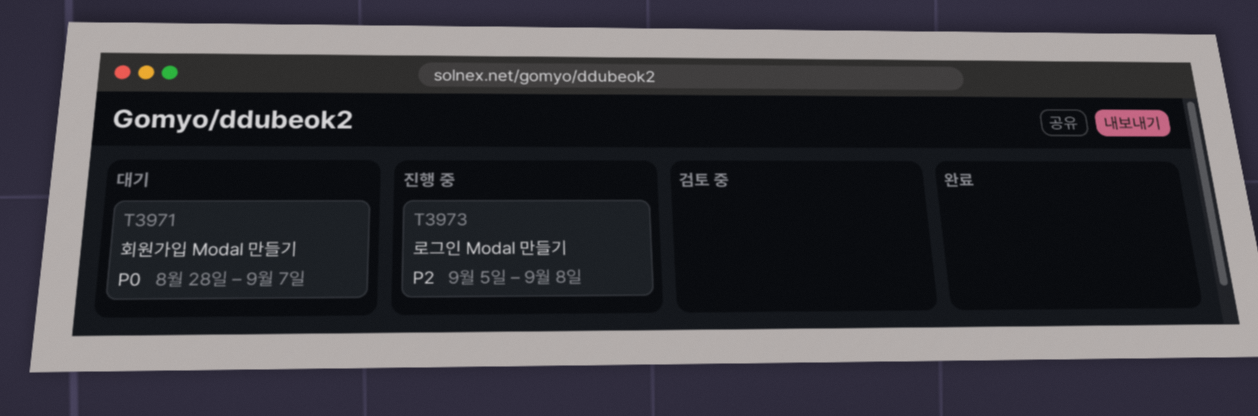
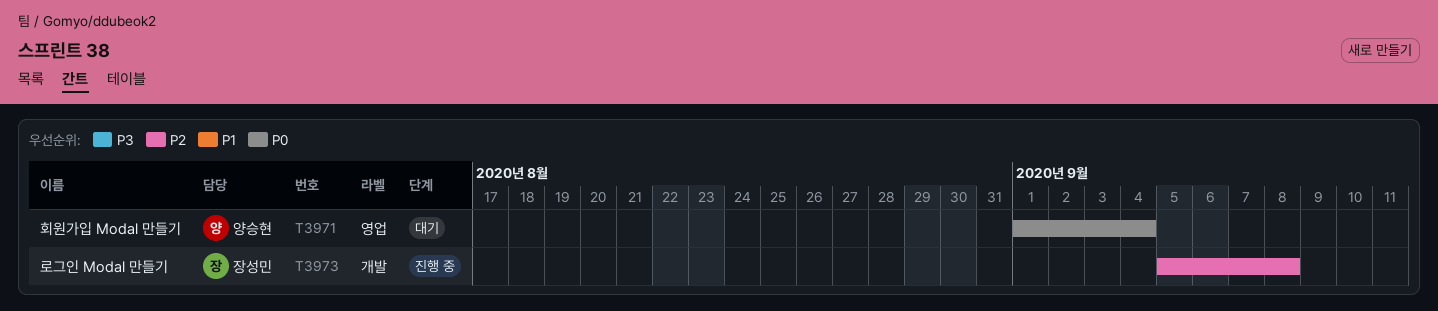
T3971, start: Aug 28 -> Sep 1
T3971, due: Sep 7 -> Sep 4

